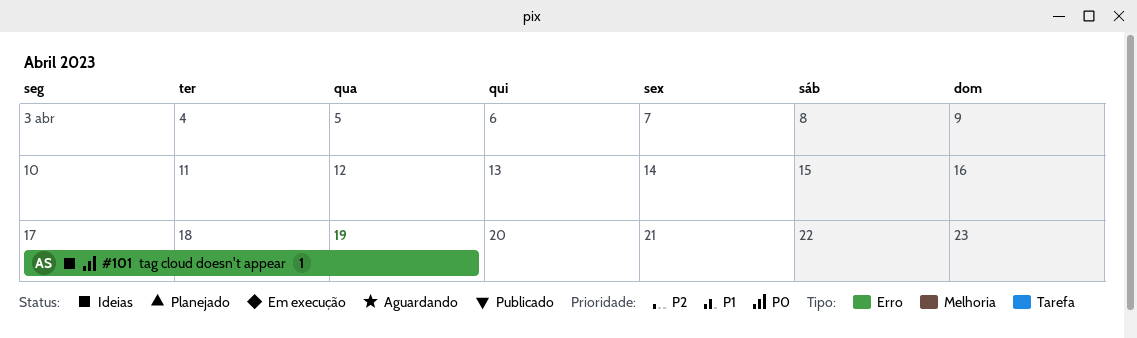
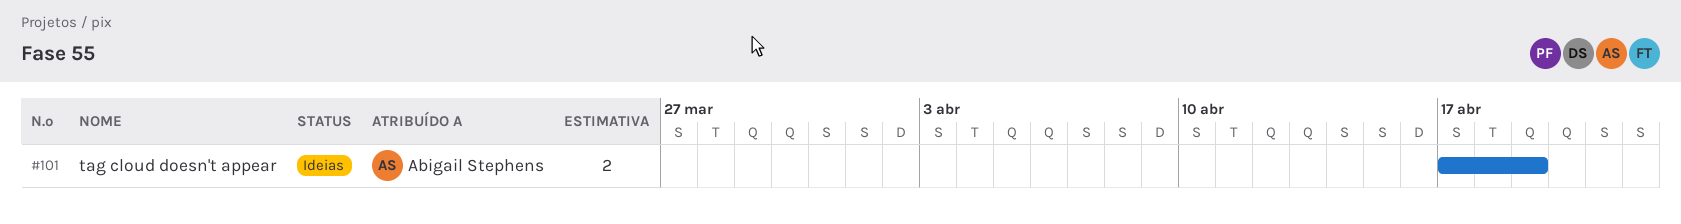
#101, estimate: 1 -> 2

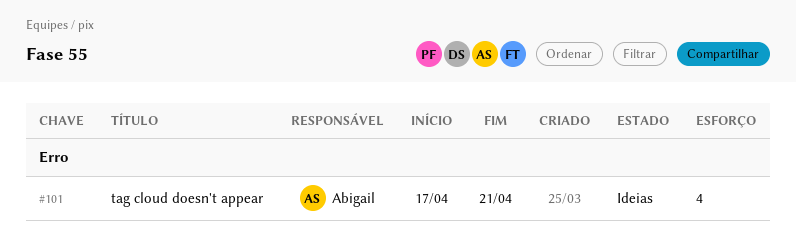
#101, estimate: 2 -> 4
#101, due: Apr 19 -> Apr 21

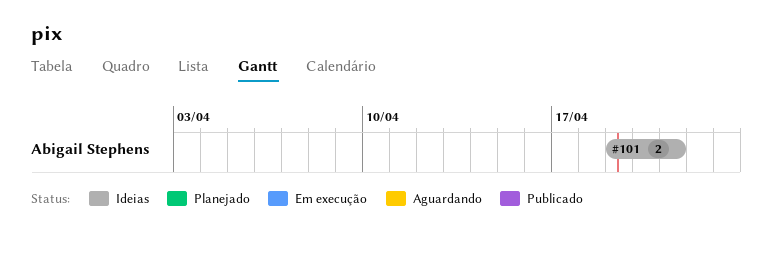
#101, estimate: 4 -> 2
#101, start: Apr 17 -> Apr 19

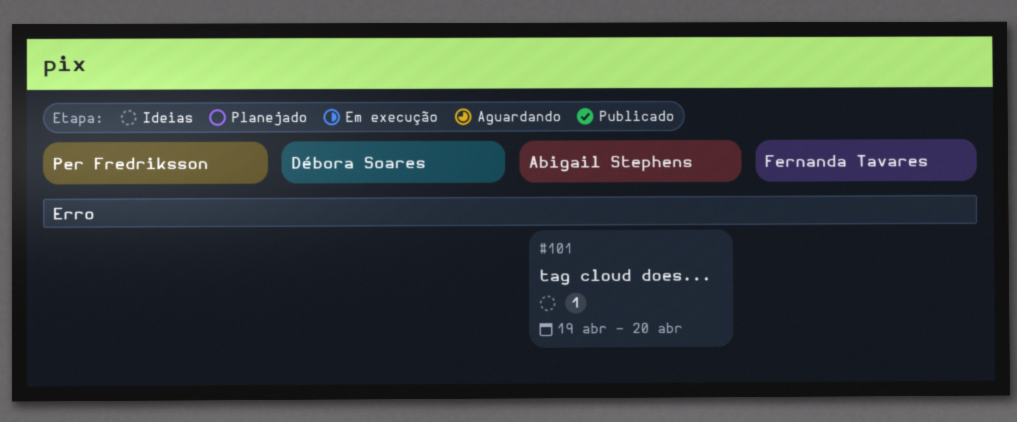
#101, estimate: 2 -> 1
#101, due: Apr 21 -> Apr 20

